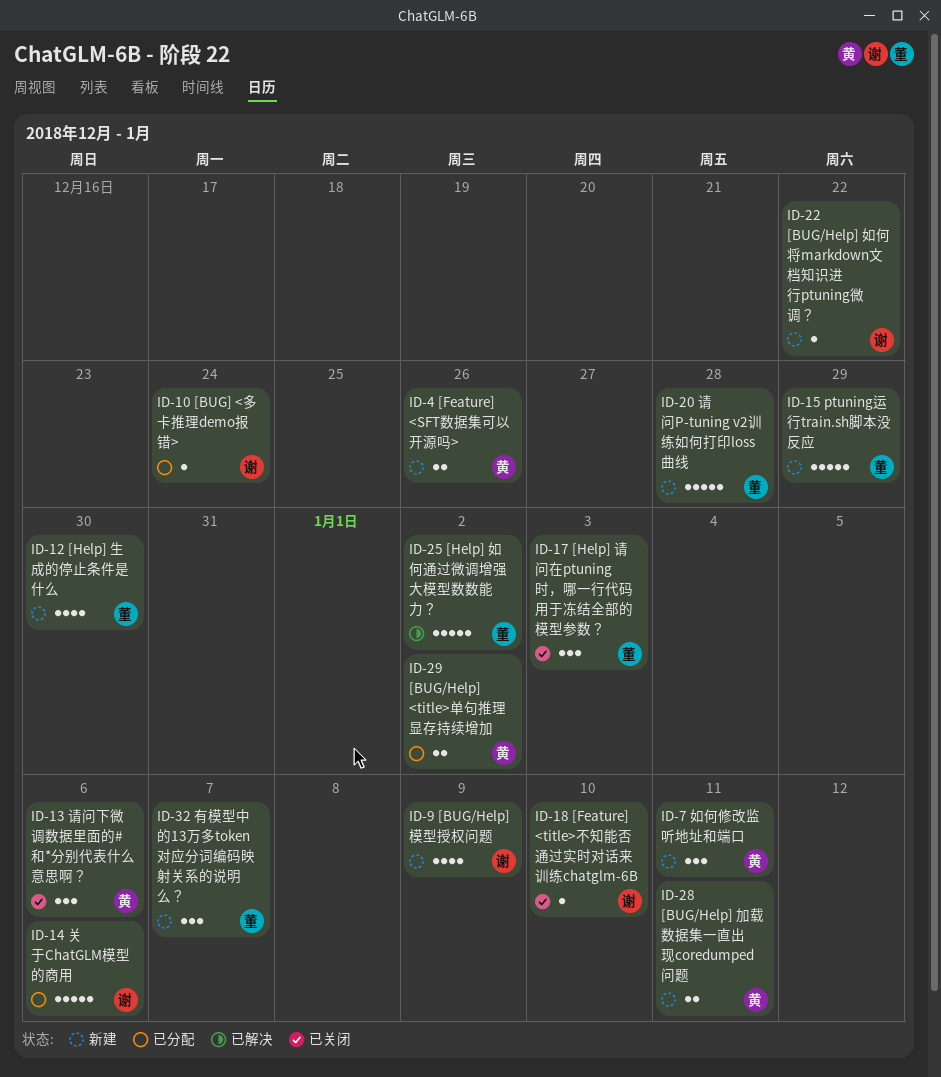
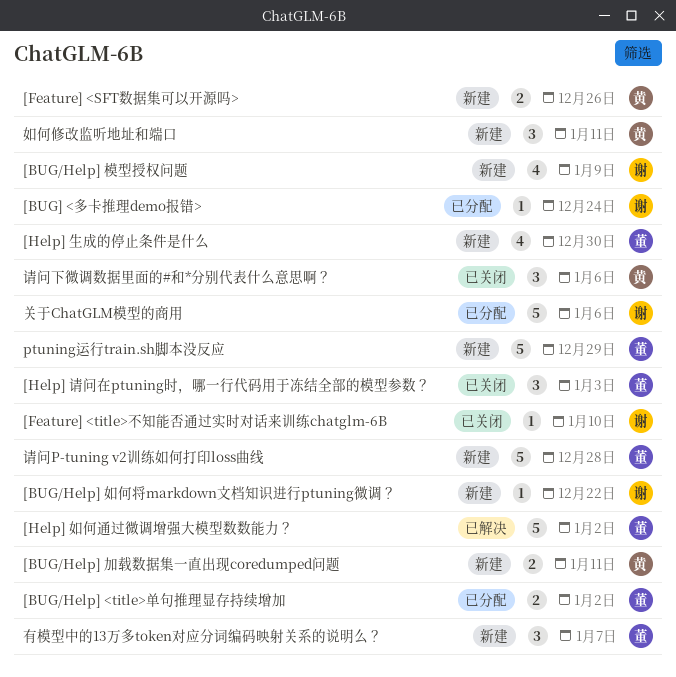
[BUG/Help] <title>单句推理显存持续增加, owner: 黄 -> 董

